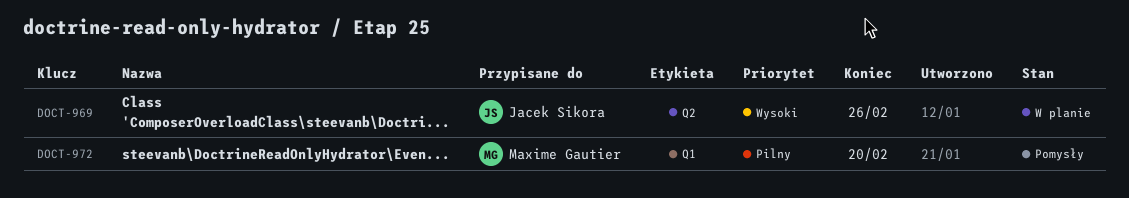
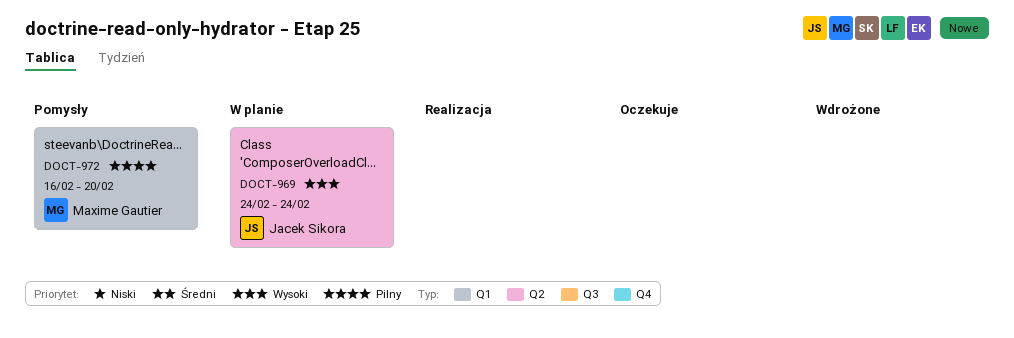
DOCT-969, due: Feb 26 -> Feb 24

